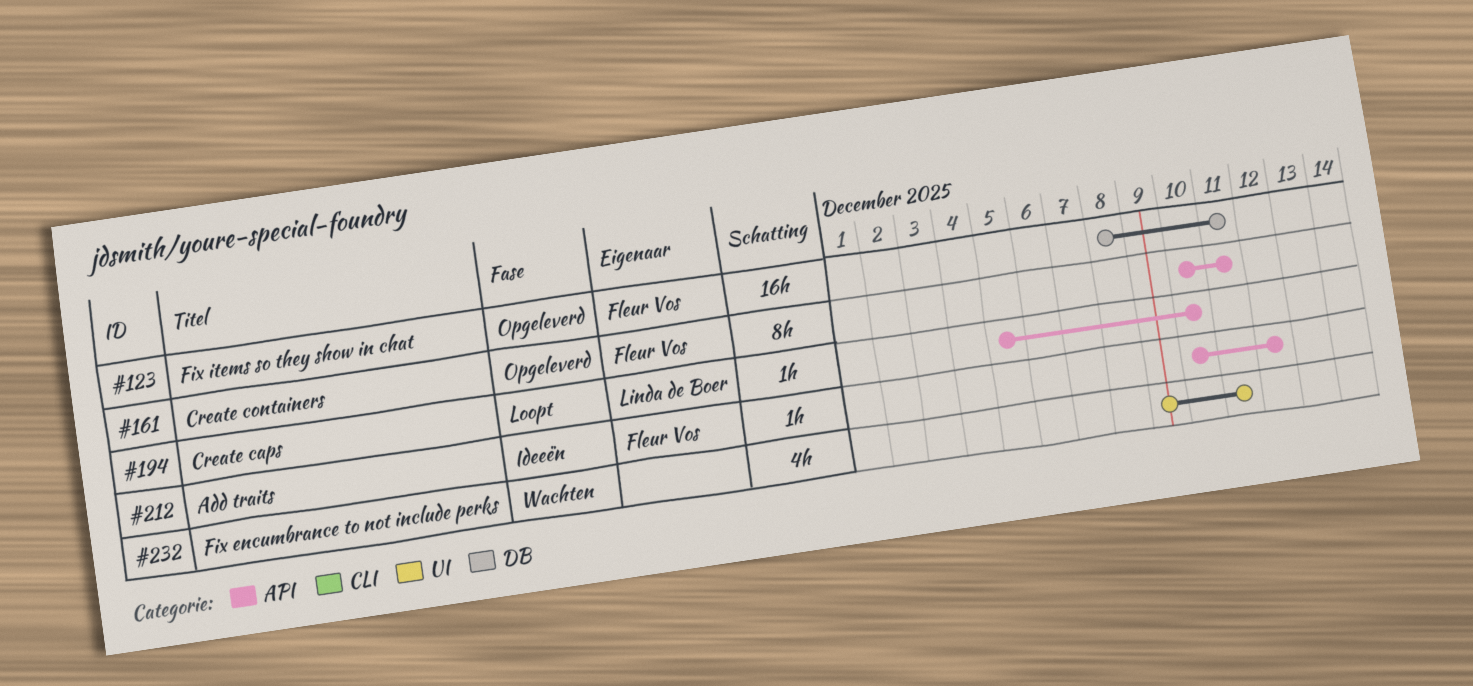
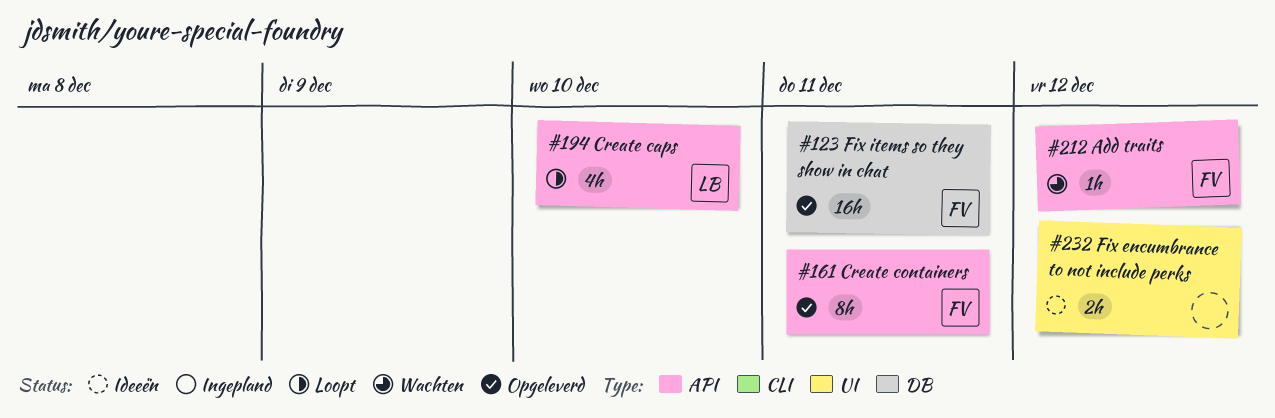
#194, estimate: 1h -> 4h
#212, status: Ideeën -> Wachten
#232, status: Wachten -> Ideeën
#232, estimate: 4h -> 2h
#232, due: Dec 11 -> Dec 12

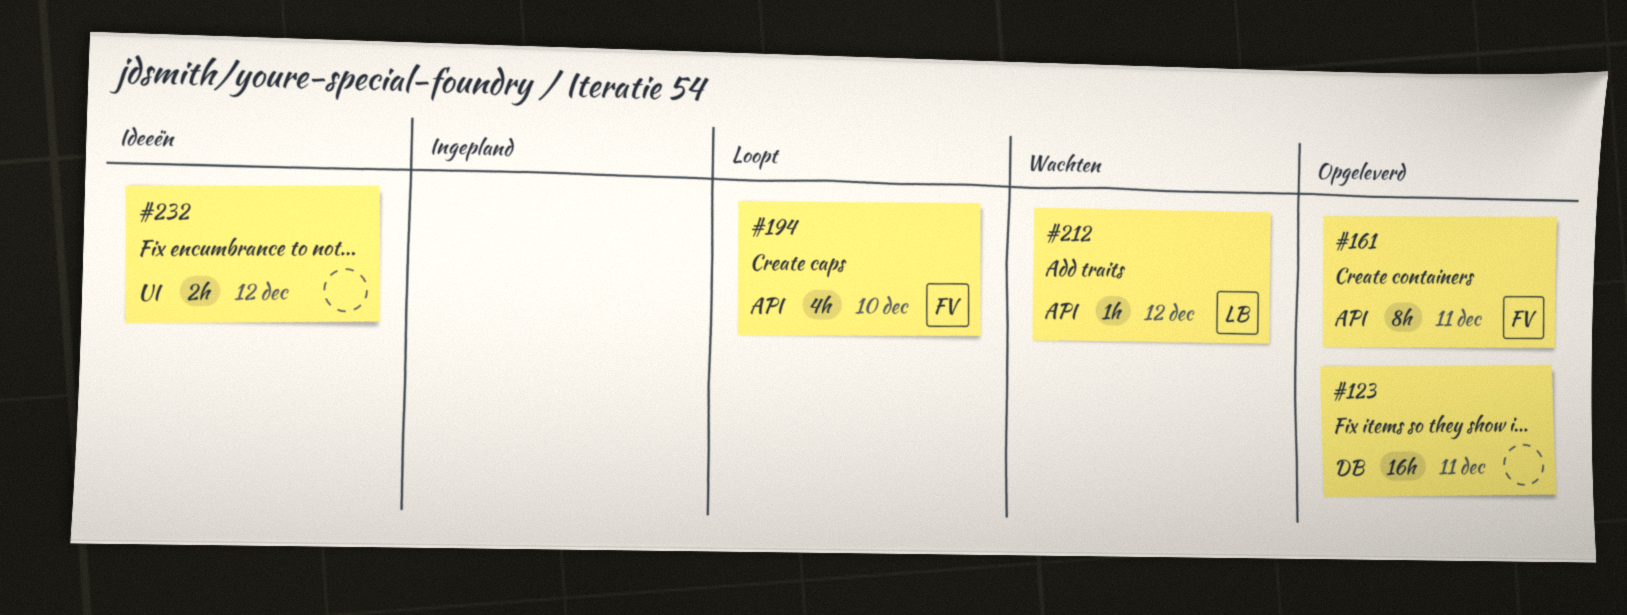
#123, owner: FV -> none
#194, owner: LB -> FV
#212, owner: FV -> LB

